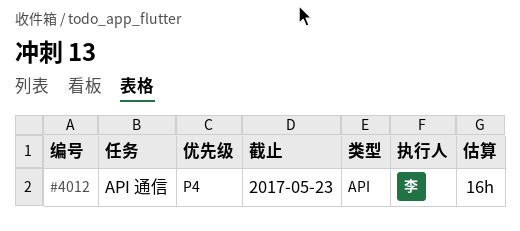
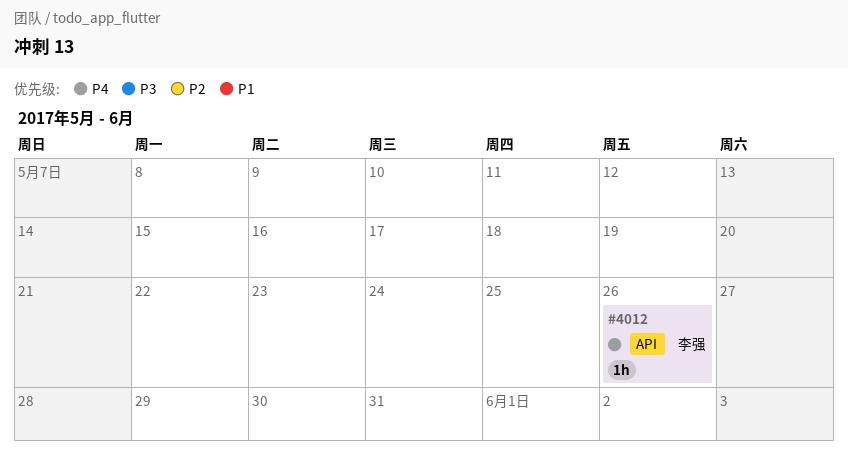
#4012, estimate: 16h -> 1h
#4012, due: May 23 -> May 26

